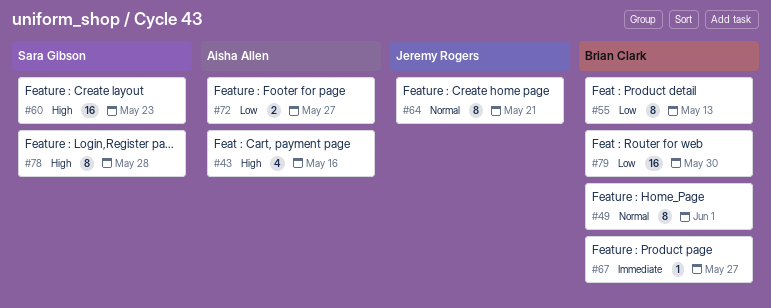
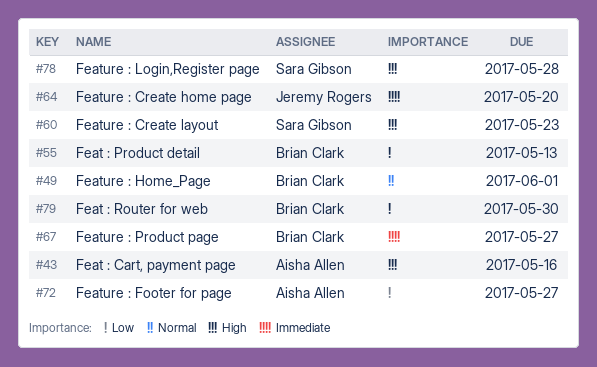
#64, priority: Normal -> Immediate
#64, due: May 21 -> May 20

